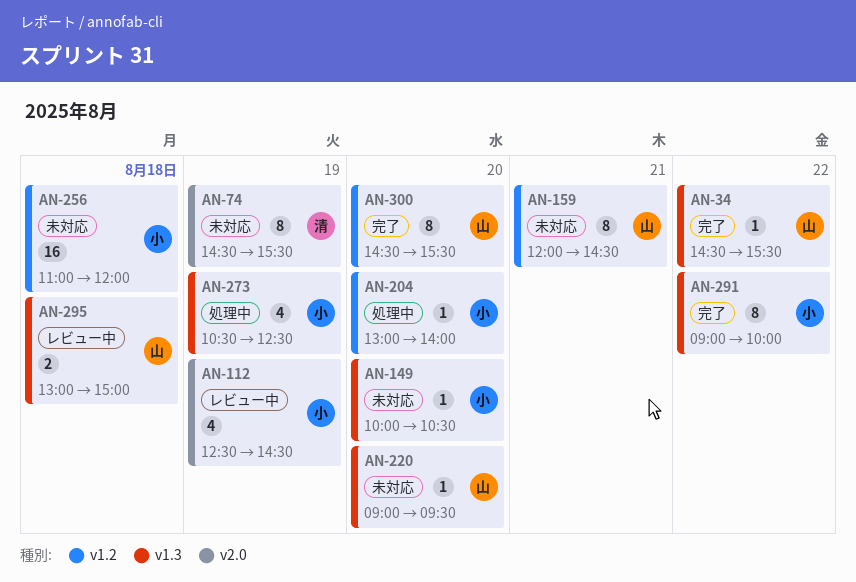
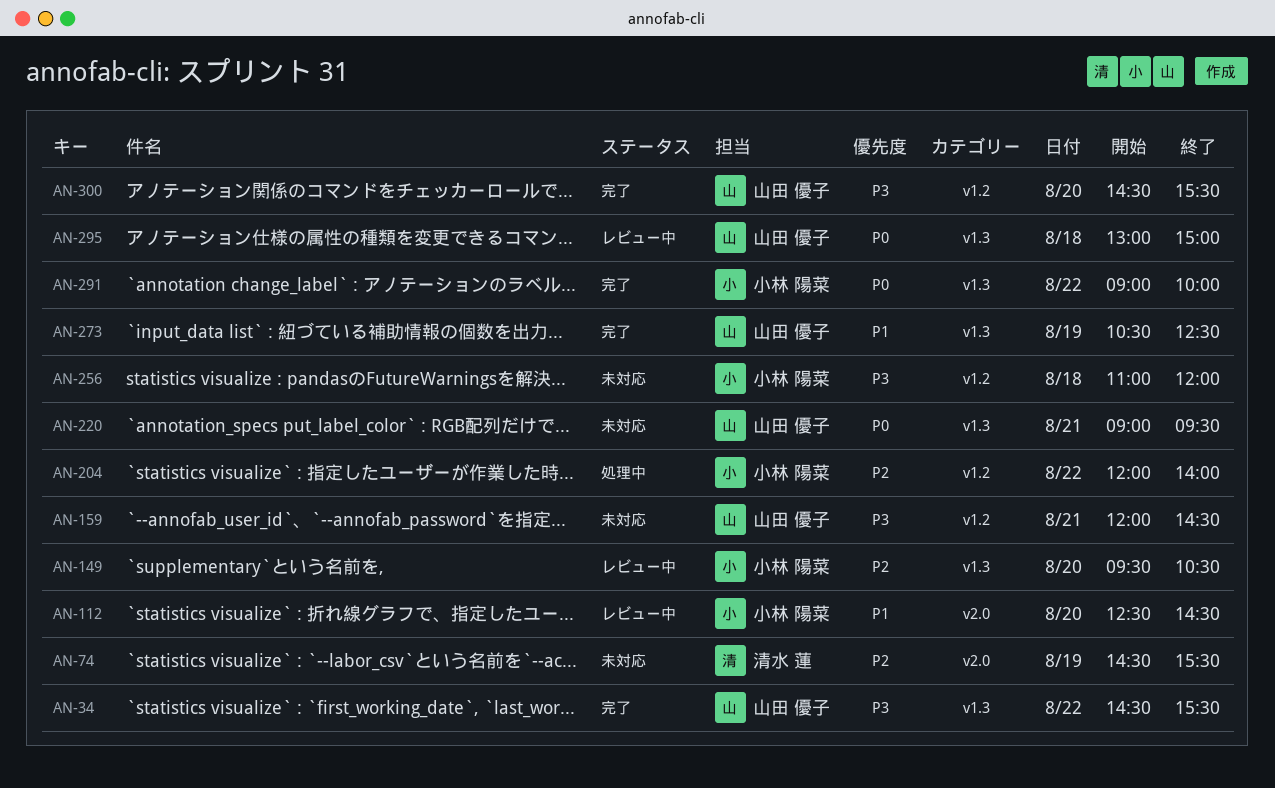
AN-112, day: Aug 19 -> Aug 20
AN-149, status: 未対応 -> レビュー中
AN-149, begins: 10:00 -> 09:30
AN-204, day: Aug 20 -> Aug 22
AN-204, begins: 13:00 -> 12:00
AN-220, day: Aug 20 -> Aug 21
AN-273, status: 処理中 -> 完了
AN-273, owner: 小林 陽菜 -> 山田 優子

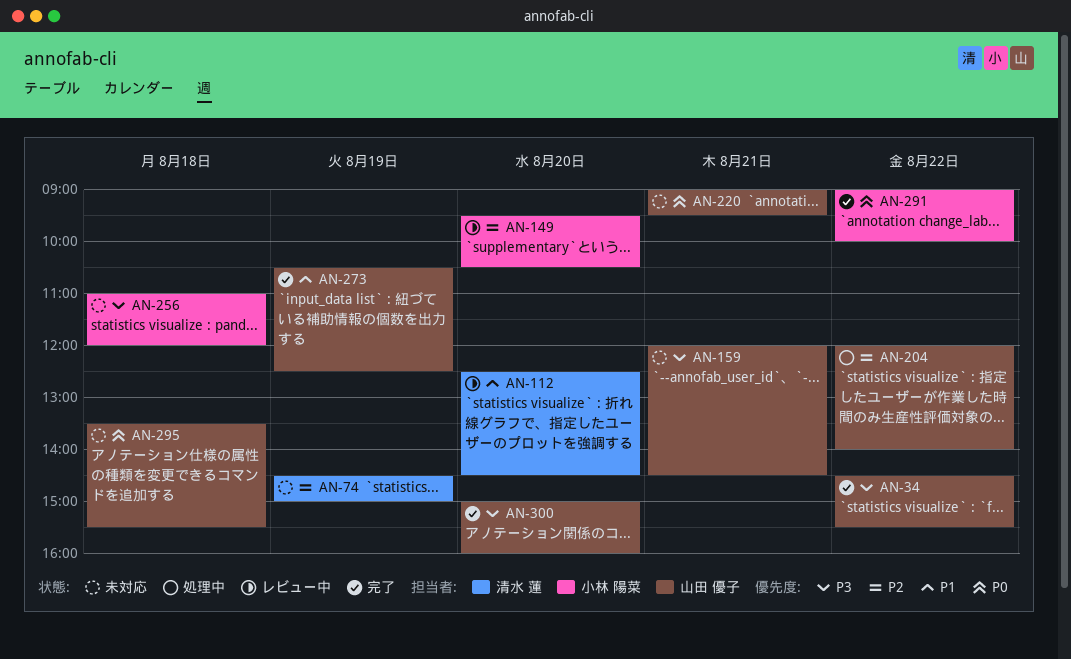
AN-74, ends: 15:30 -> 15:00
AN-112, owner: 小林 陽菜 -> 清水 蓮
AN-204, owner: 小林 陽菜 -> 山田 優子
AN-295, status: レビュー中 -> 未対応
AN-295, begins: 13:00 -> 13:30
AN-295, ends: 15:00 -> 15:30
AN-300, begins: 14:30 -> 15:00
AN-300, ends: 15:30 -> 16:00

